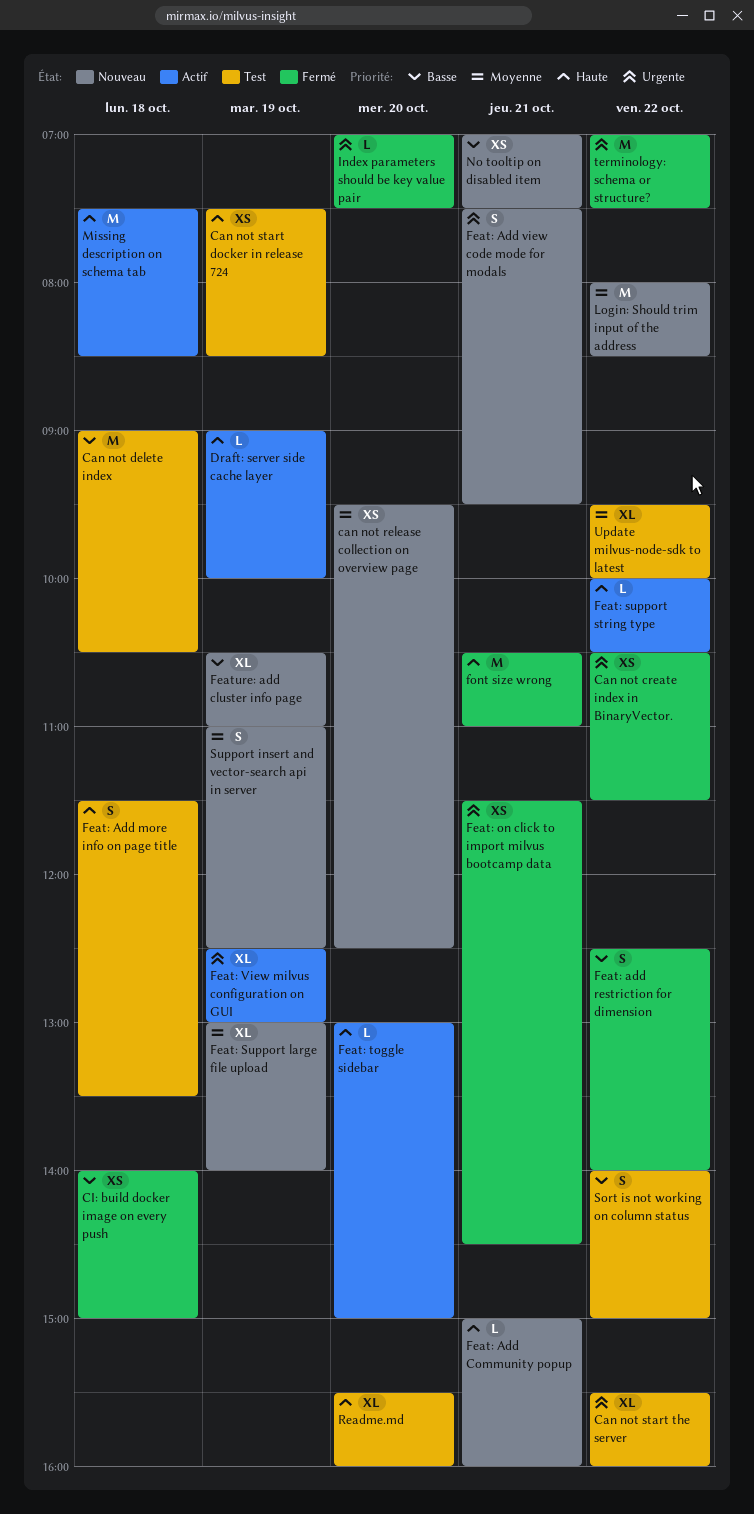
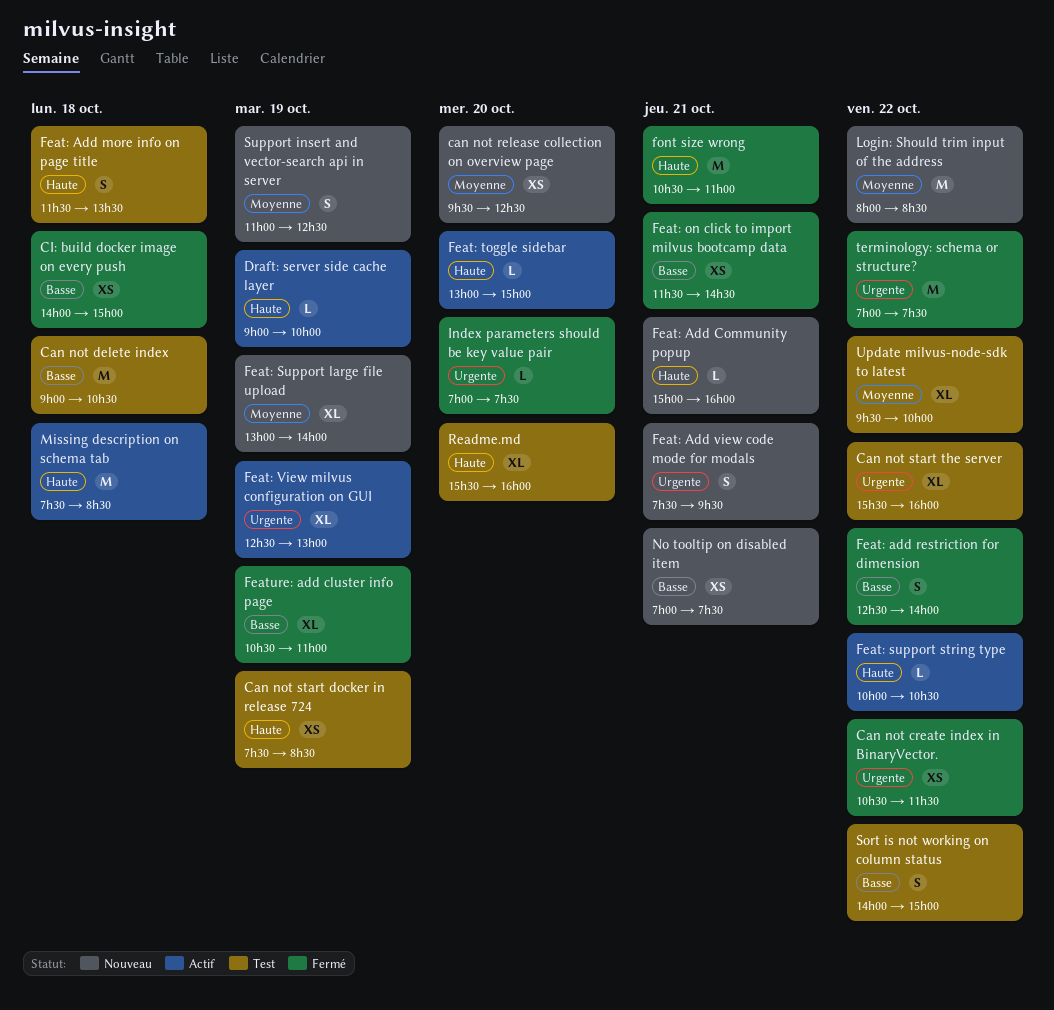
Feat: on click to import milvus bootcamp data, priority: Urgente -> Basse
Feature: add cluster info page, status: Nouveau -> Fermé

